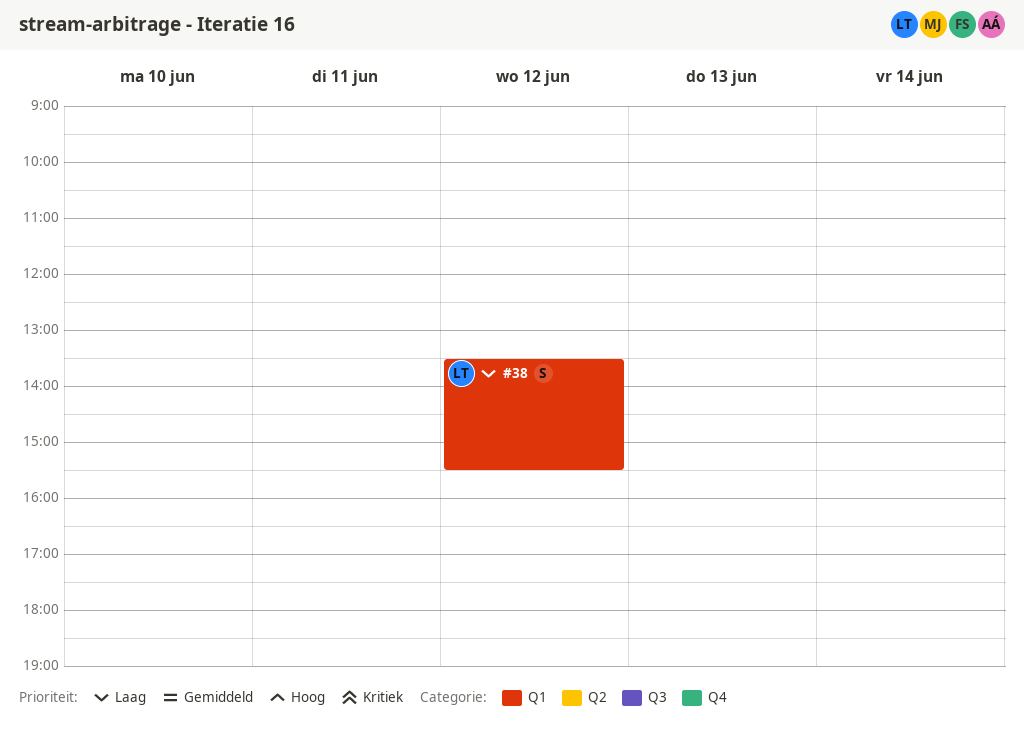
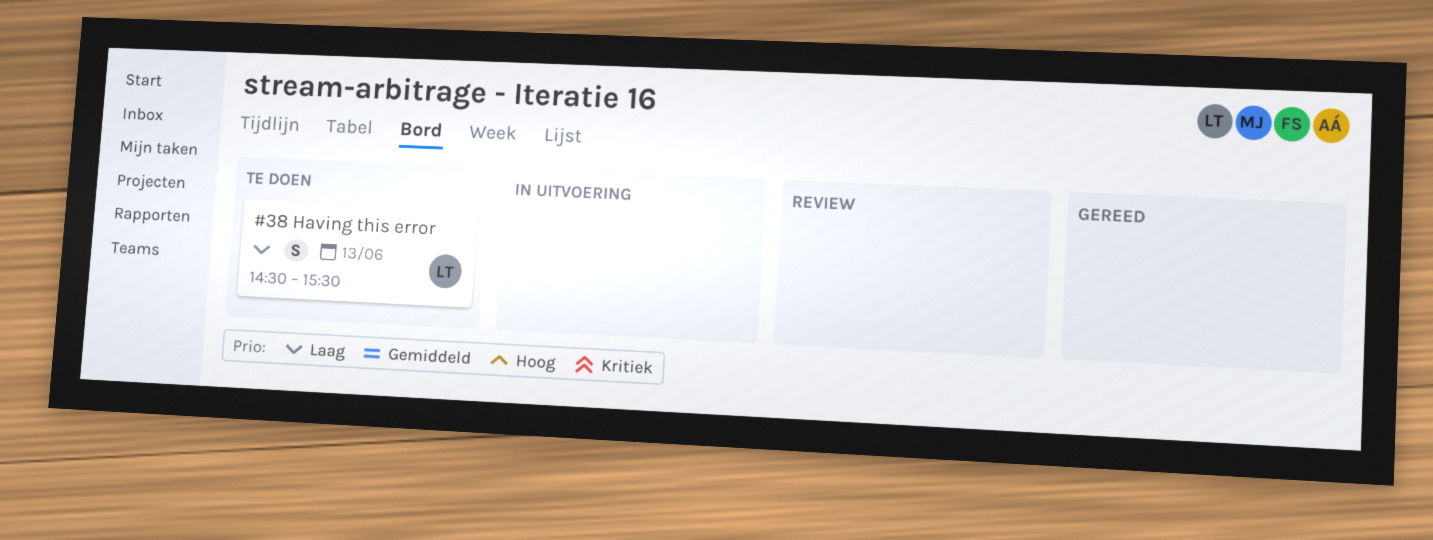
#38, day: Jun 12 -> Jun 13
#38, begins: 13:30 -> 14:30

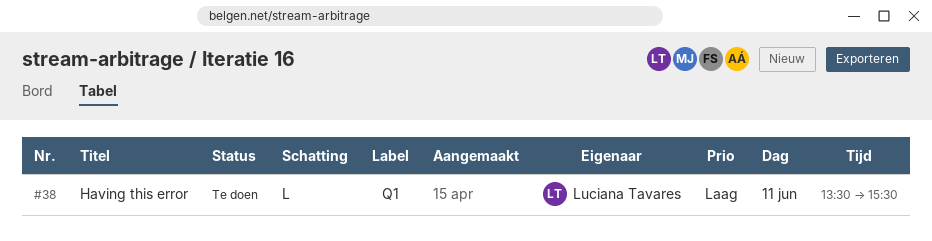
#38, estimate: S -> L
#38, day: Jun 13 -> Jun 11
#38, begins: 14:30 -> 13:30

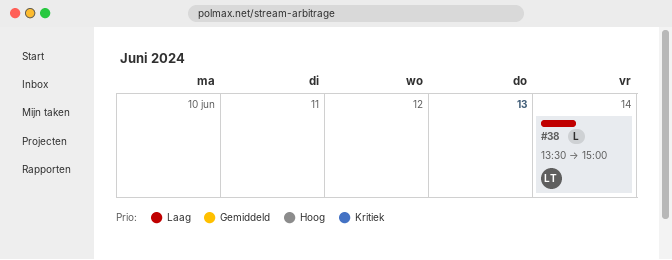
#38, day: Jun 11 -> Jun 14
#38, ends: 15:30 -> 15:00

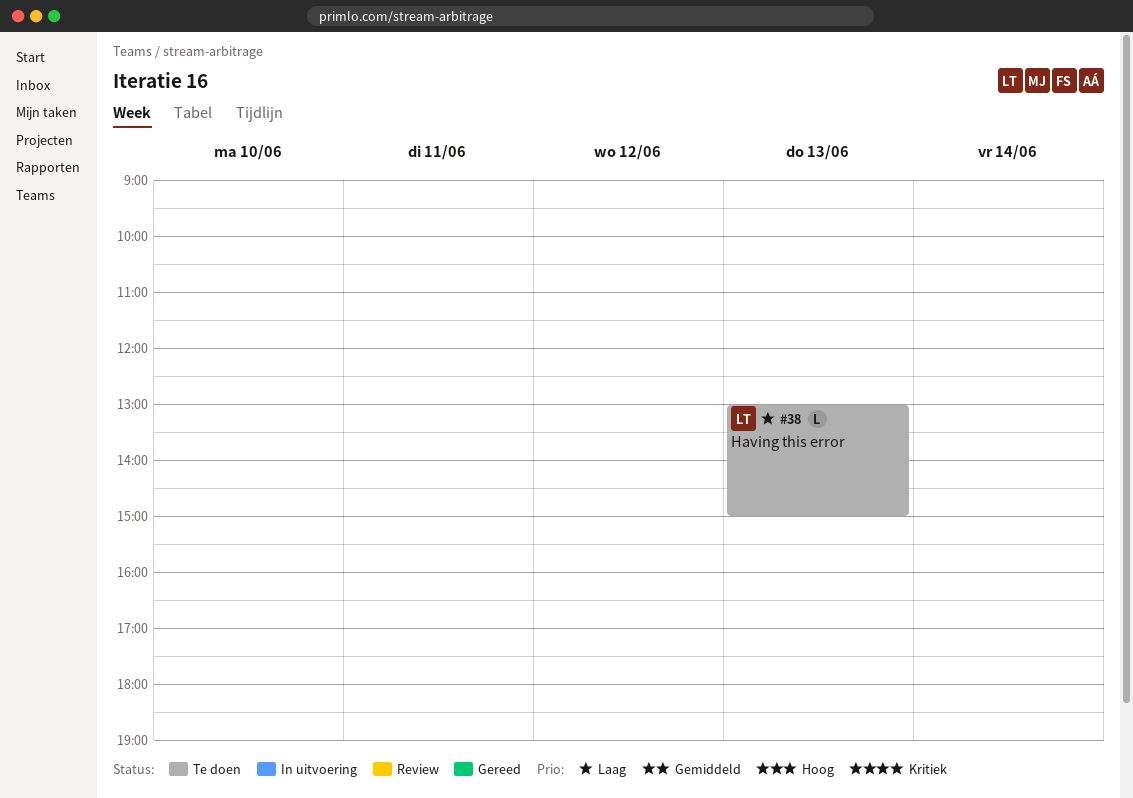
#38, day: Jun 14 -> Jun 13
#38, begins: 13:30 -> 13:00

